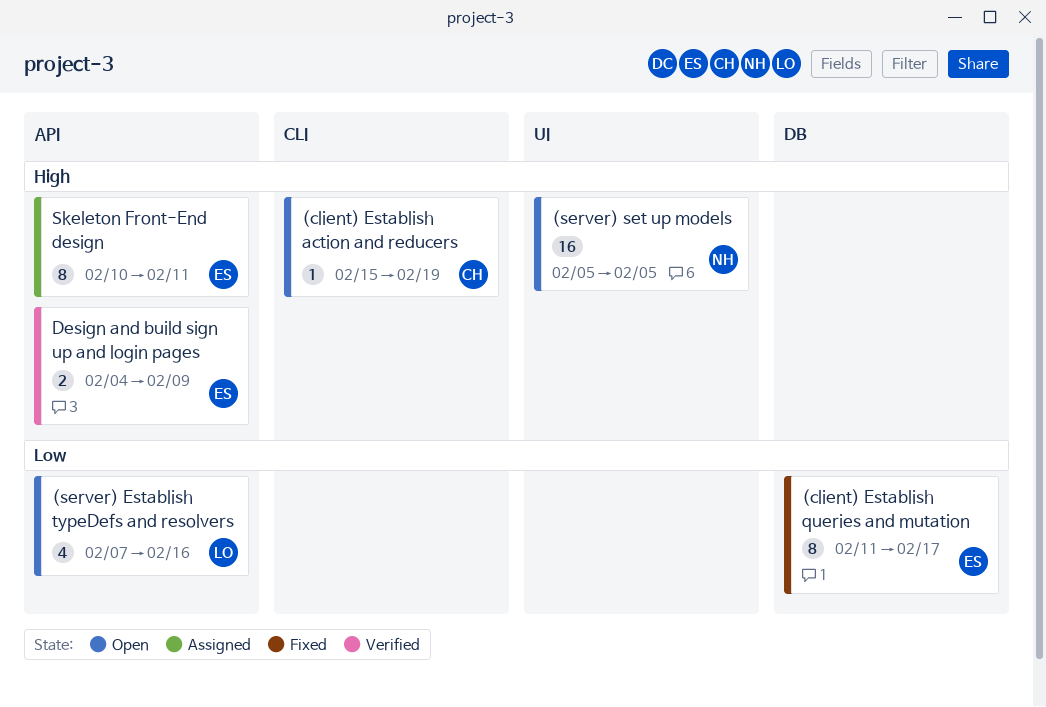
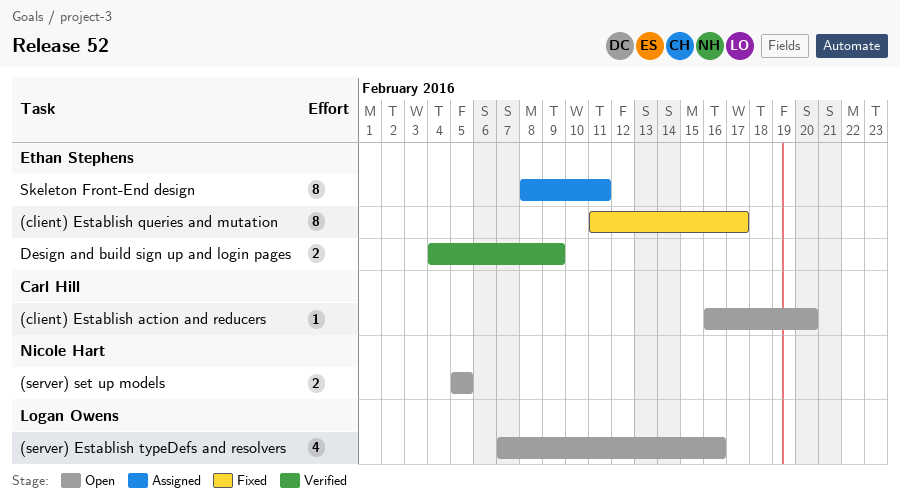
(client) Establish action and reducers, start: Feb 15 -> Feb 16
(client) Establish action and reducers, due: Feb 19 -> Feb 20
(server) set up models, estimate: 16 -> 2
Skeleton Front-End design, start: Feb 10 -> Feb 8

